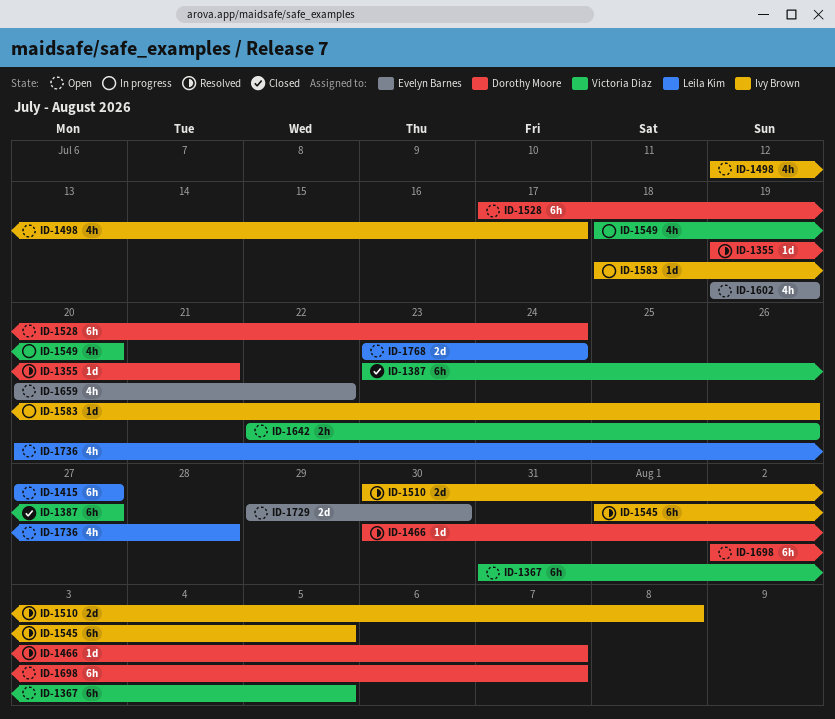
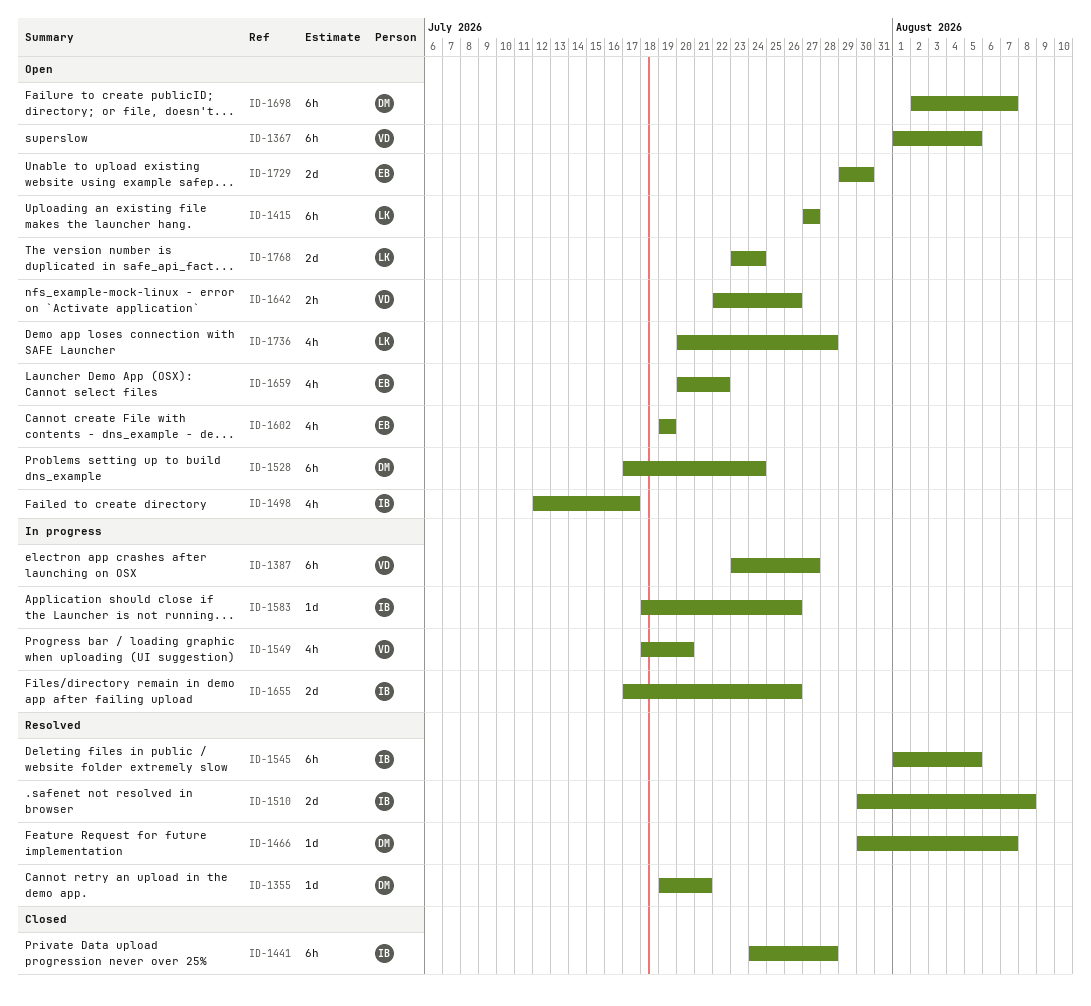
ID-1367, start: Jul 31 -> Aug 1
ID-1387, status: Closed -> In progress
ID-1441: none -> present
ID-1655: none -> present

